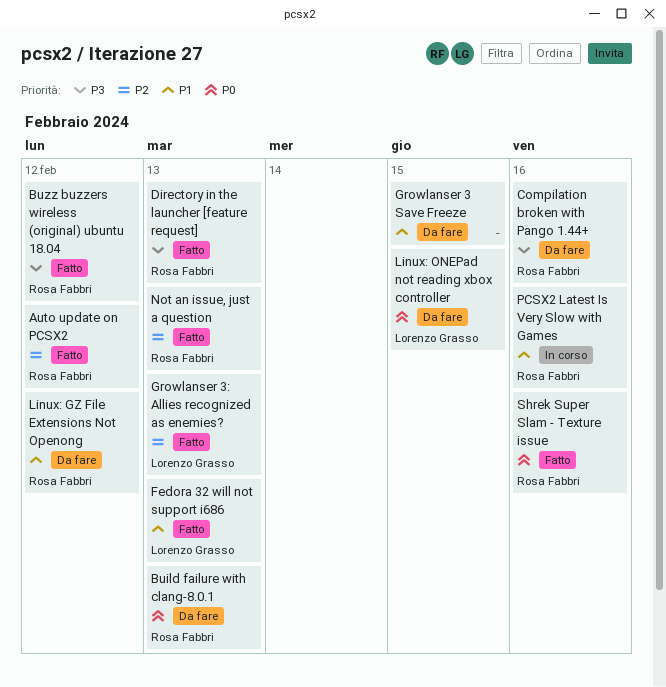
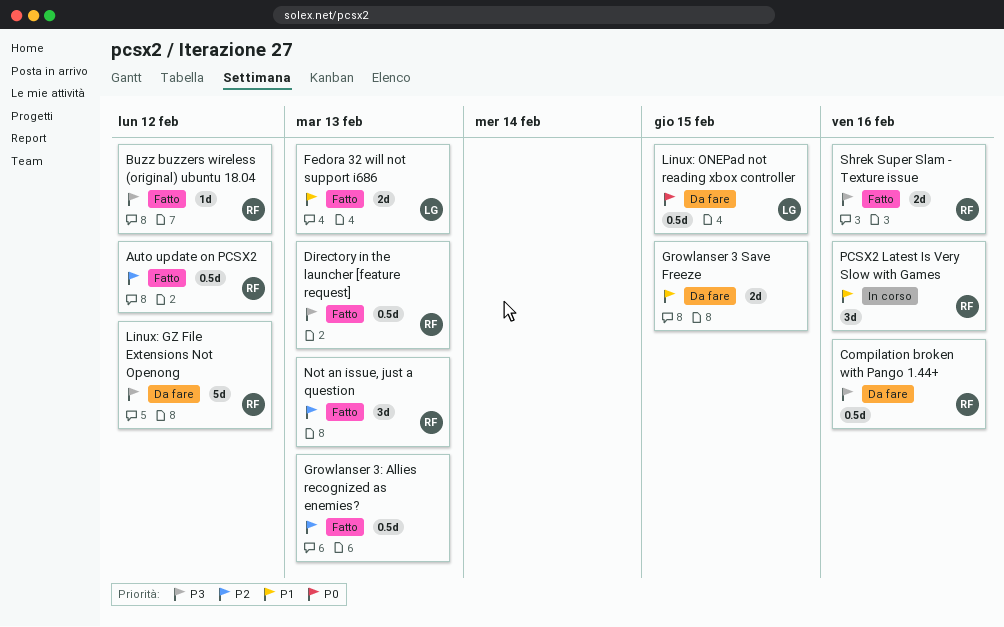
Build failure with clang-8.0.1: present -> none
Growlanser 3: Allies recognized as enemies?, owner: Lorenzo Grasso -> none
Linux: GZ File Extensions Not Openong, priority: P1 -> P3
Shrek Super Slam - Texture issue, priority: P0 -> P3

